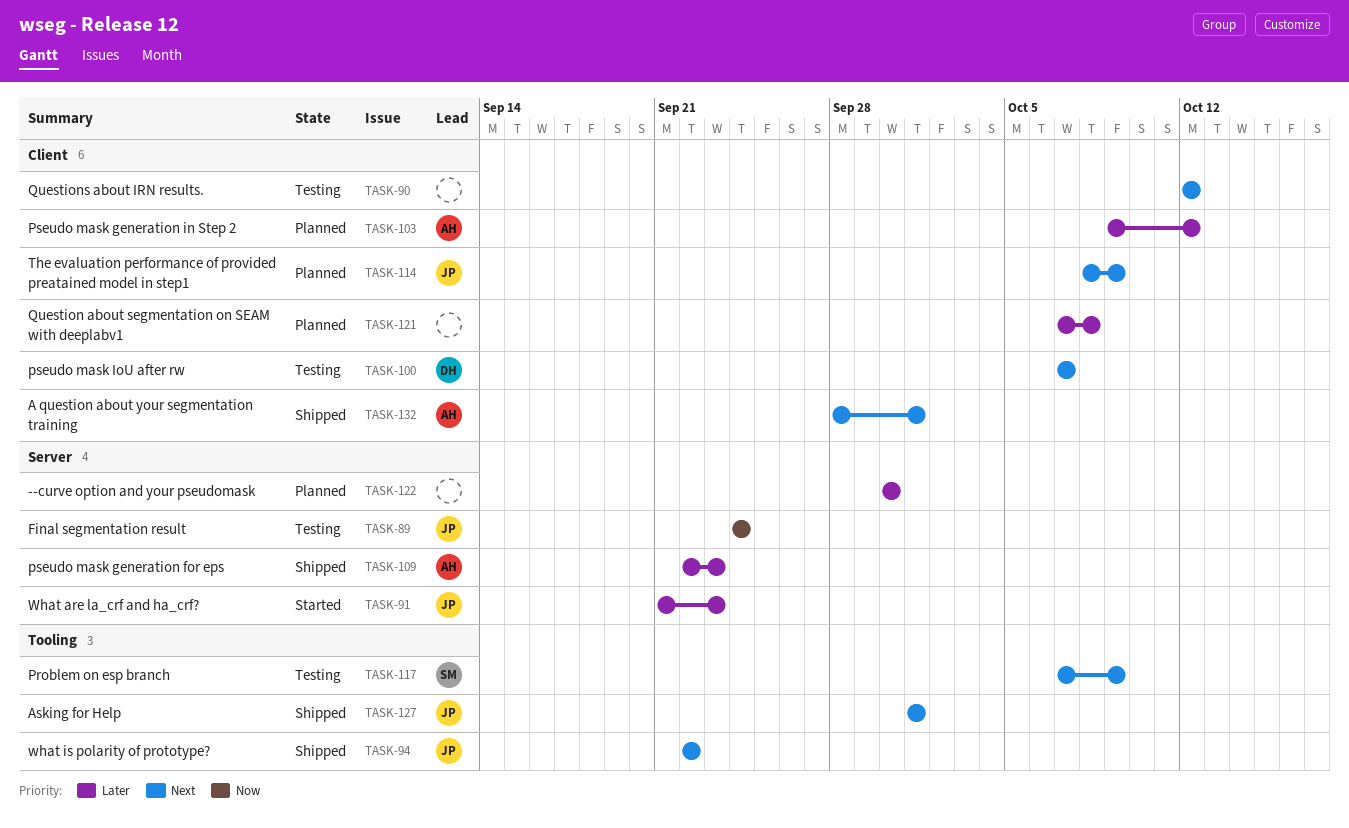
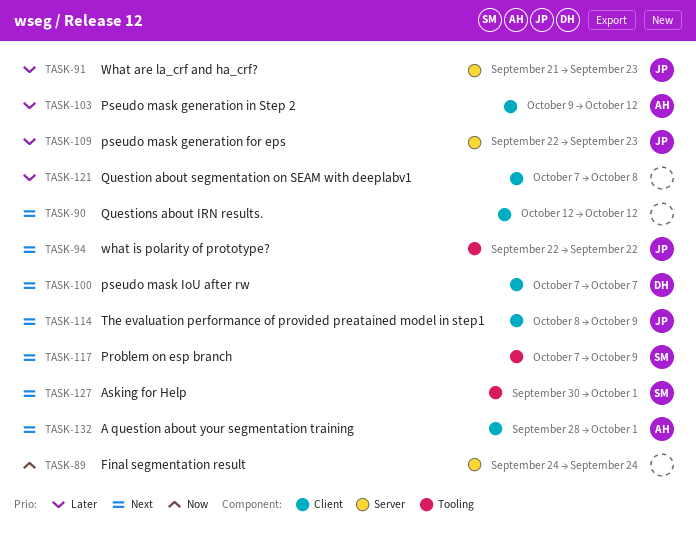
TASK-89, owner: JP -> none
TASK-109, owner: AH -> JP
TASK-122: present -> none
TASK-127, owner: JP -> SM
TASK-127, start: Oct 1 -> Sep 30

